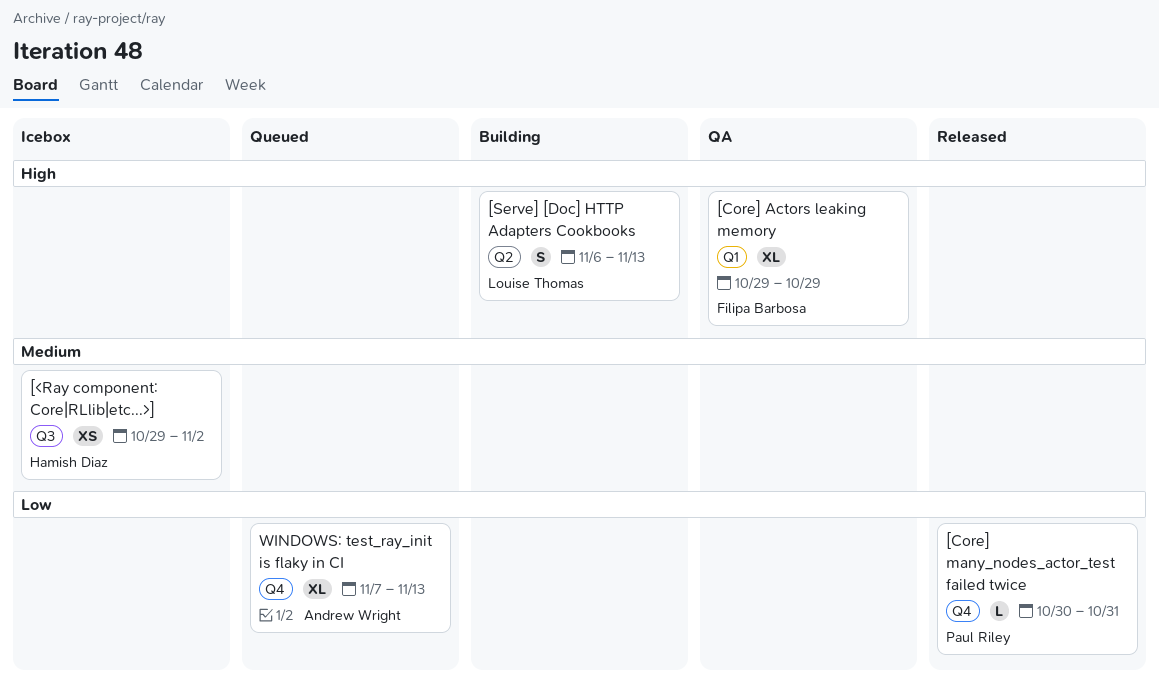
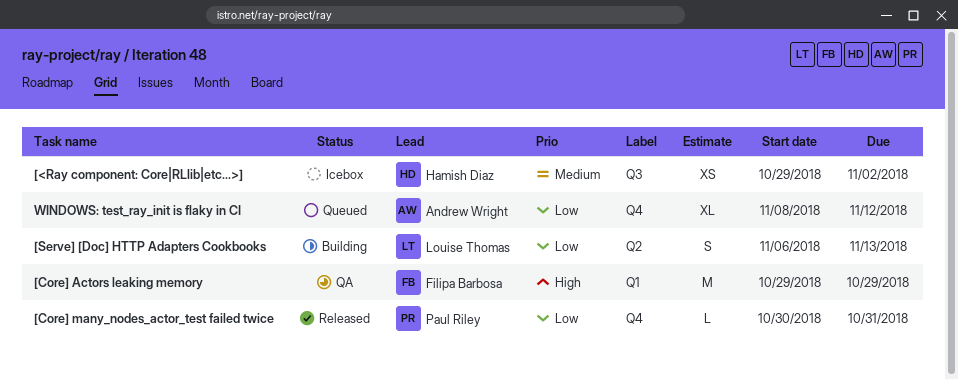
[Core] Actors leaking memory, estimate: XL -> M
[Serve] [Doc] HTTP Adapters Cookbooks, priority: High -> Low
WINDOWS: test_ray_init is flaky in CI, start: Nov 7 -> Nov 8
WINDOWS: test_ray_init is flaky in CI, due: Nov 13 -> Nov 12

